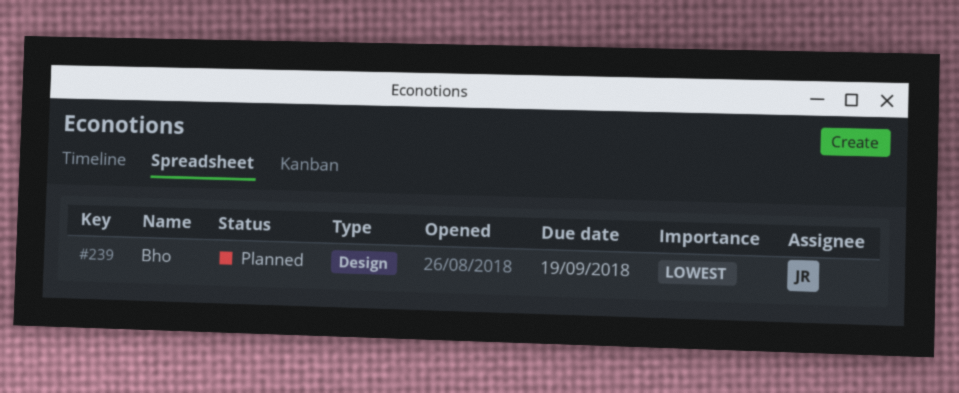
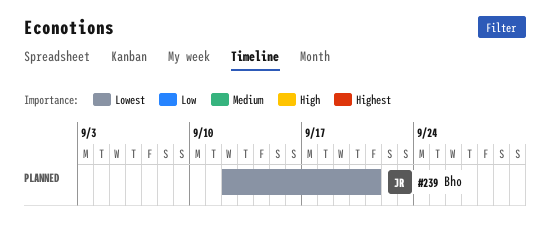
#239, due: Sep 19 -> Sep 21

